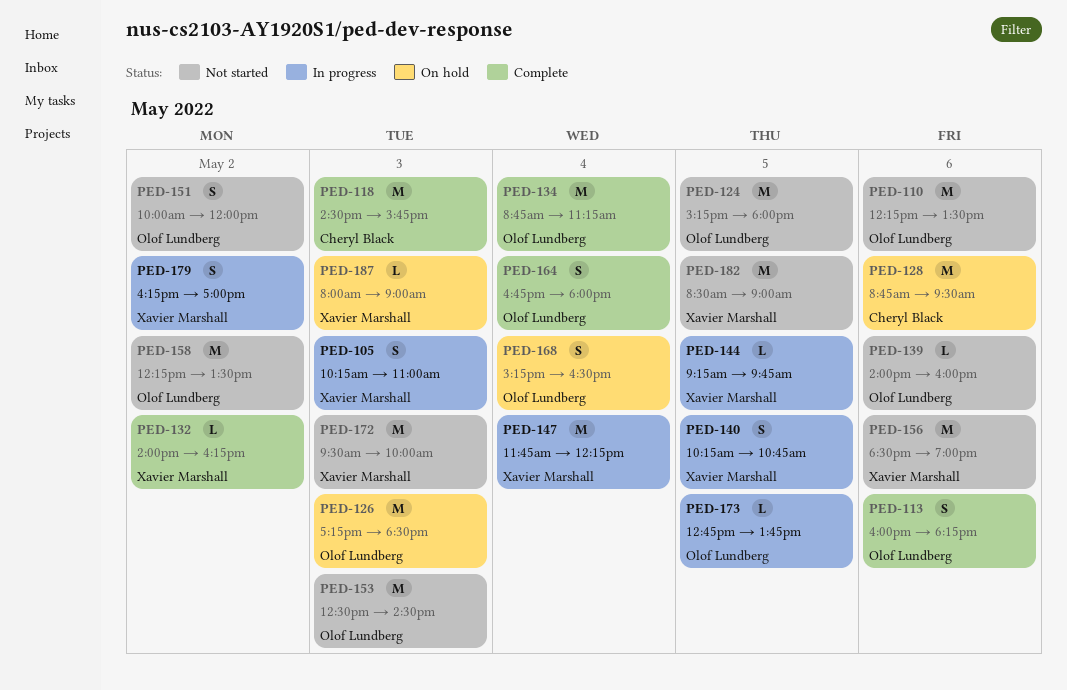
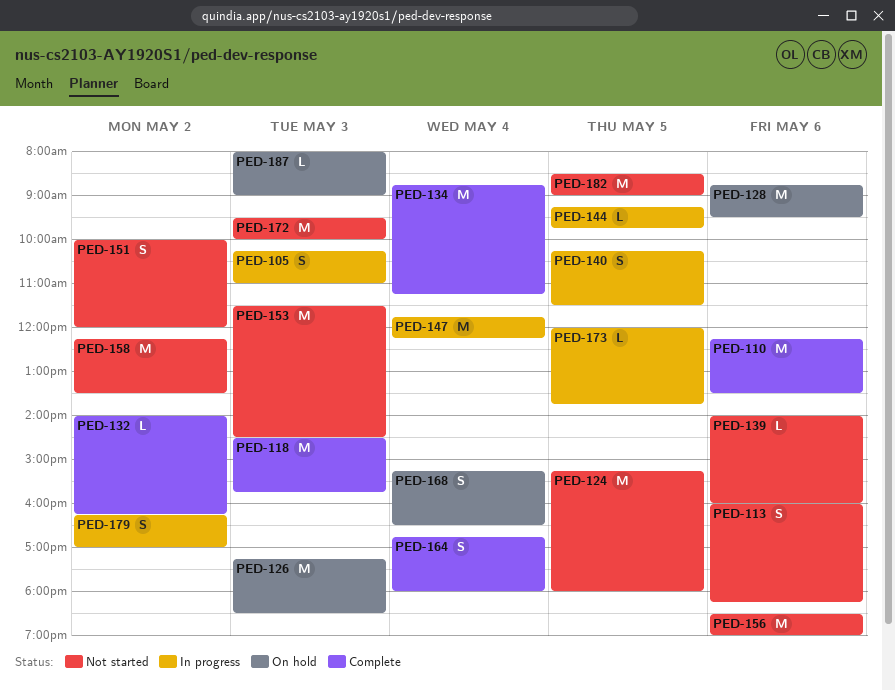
PED-110, status: Not started -> Complete
PED-113, status: Complete -> Not started
PED-140, ends: 10:45 -> 11:30
PED-153, begins: 12:30 -> 11:30
PED-173, begins: 12:45 -> 12:00

